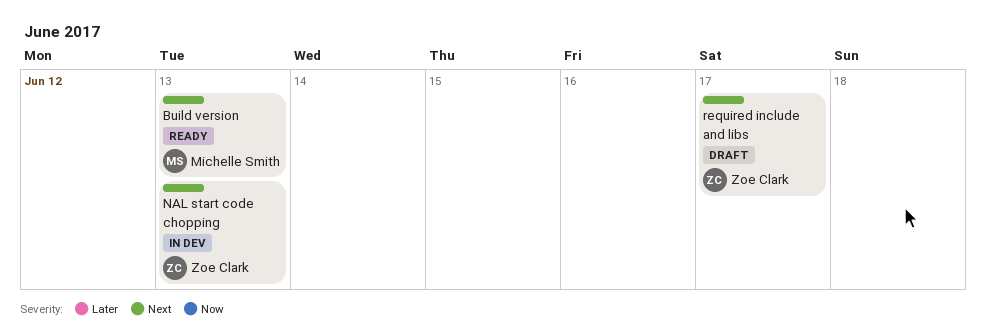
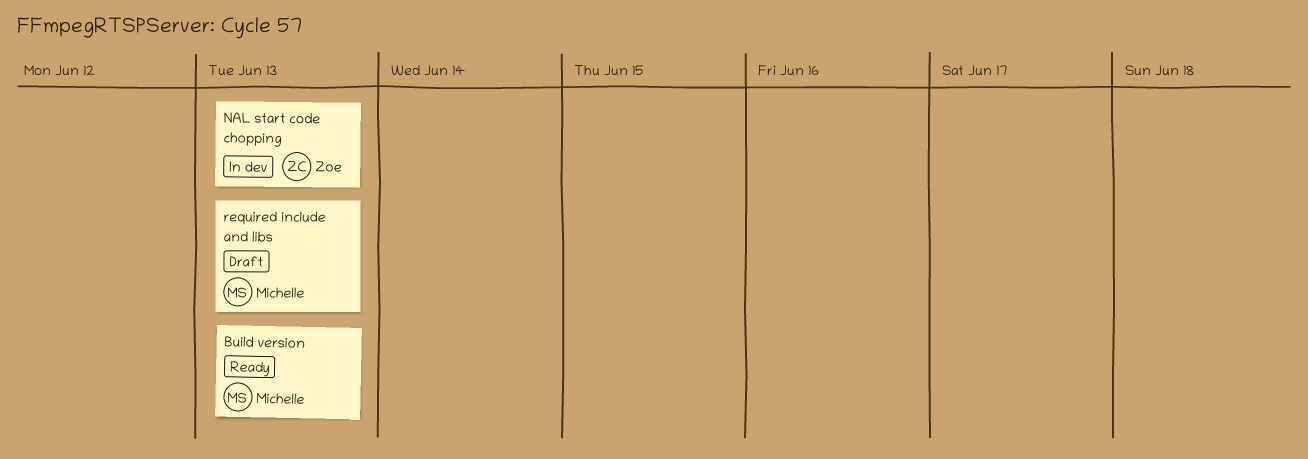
required include and libs, owner: Zoe Clark -> Michelle Smith
required include and libs, due: Jun 17 -> Jun 13

